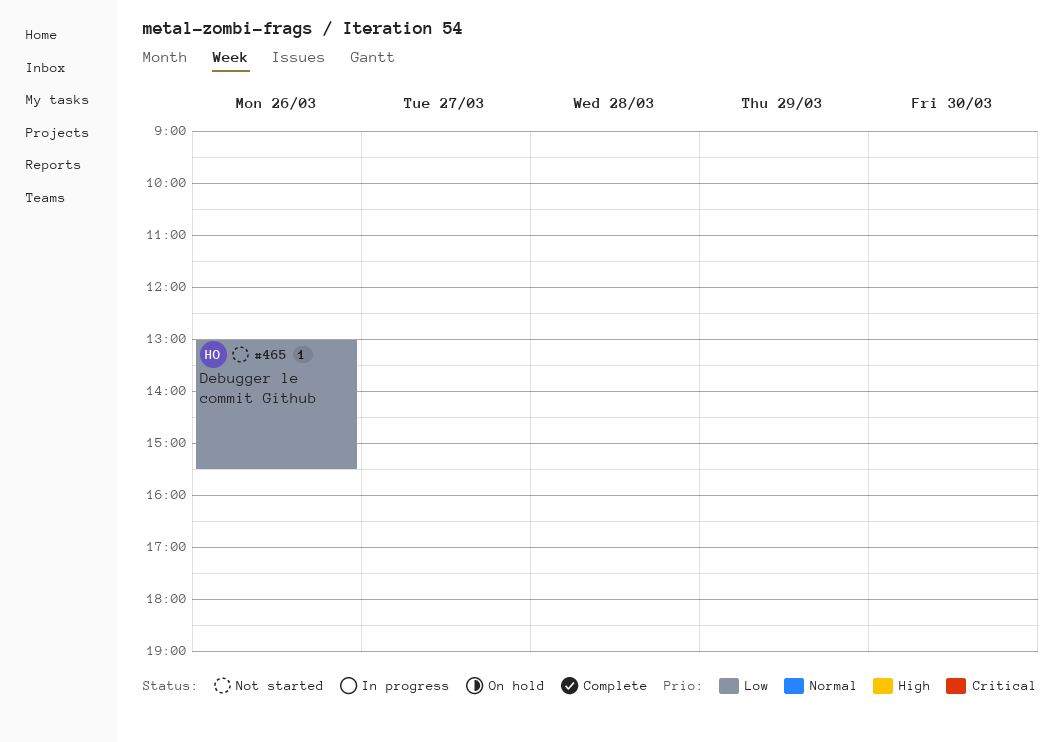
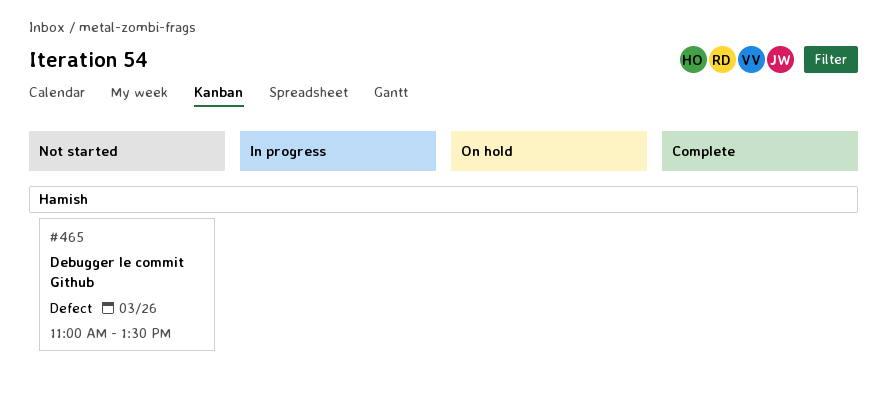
#465, begins: 13:00 -> 11:00
#465, ends: 15:30 -> 13:30

